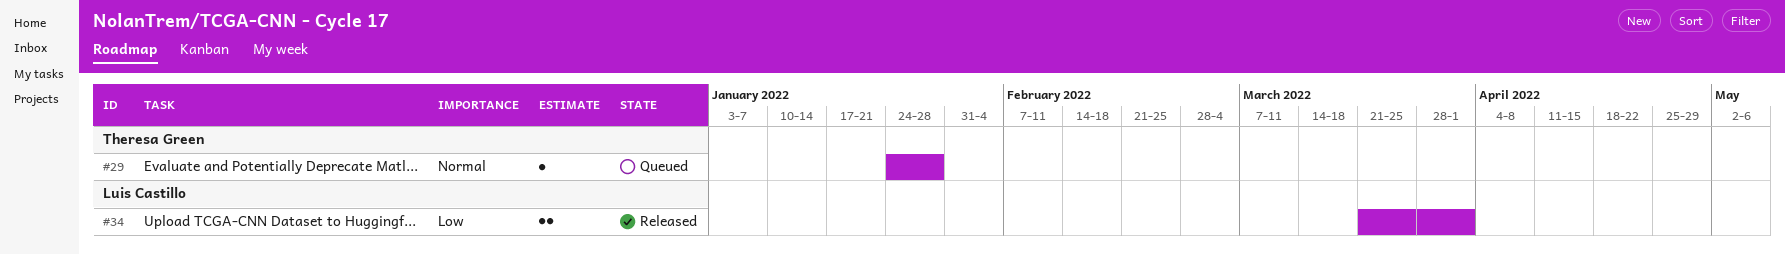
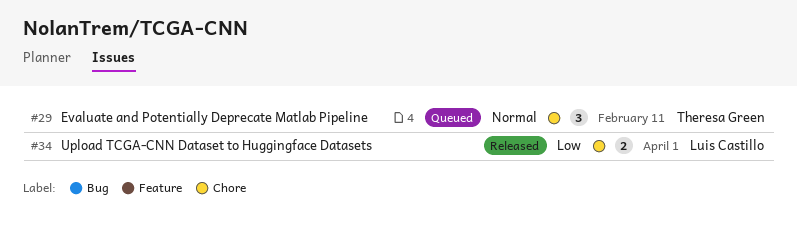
#29, estimate: 1 -> 3
#29, due: Jan 28 -> Feb 11

